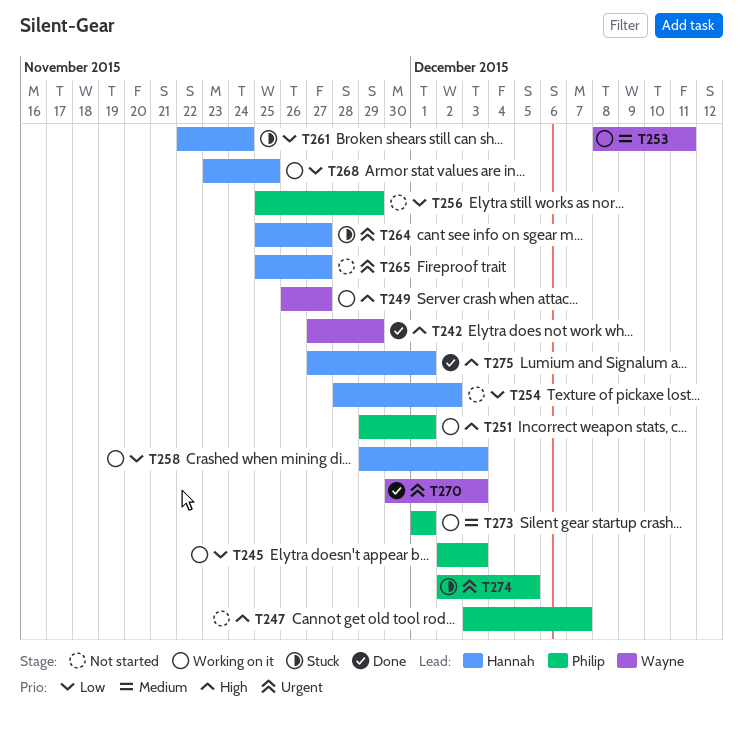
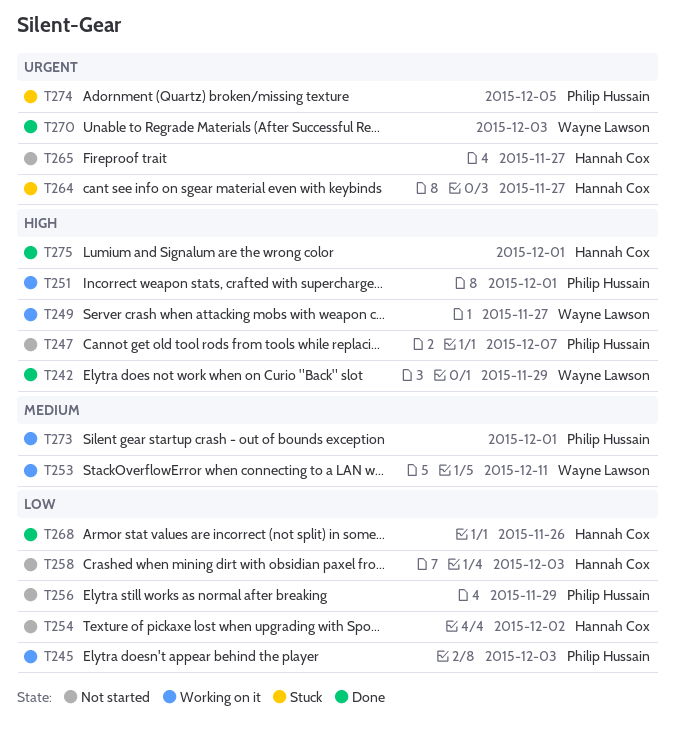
T258, status: Working on it -> Not started
T261: present -> none
T268, status: Working on it -> Done
T268, due: Nov 25 -> Nov 26

